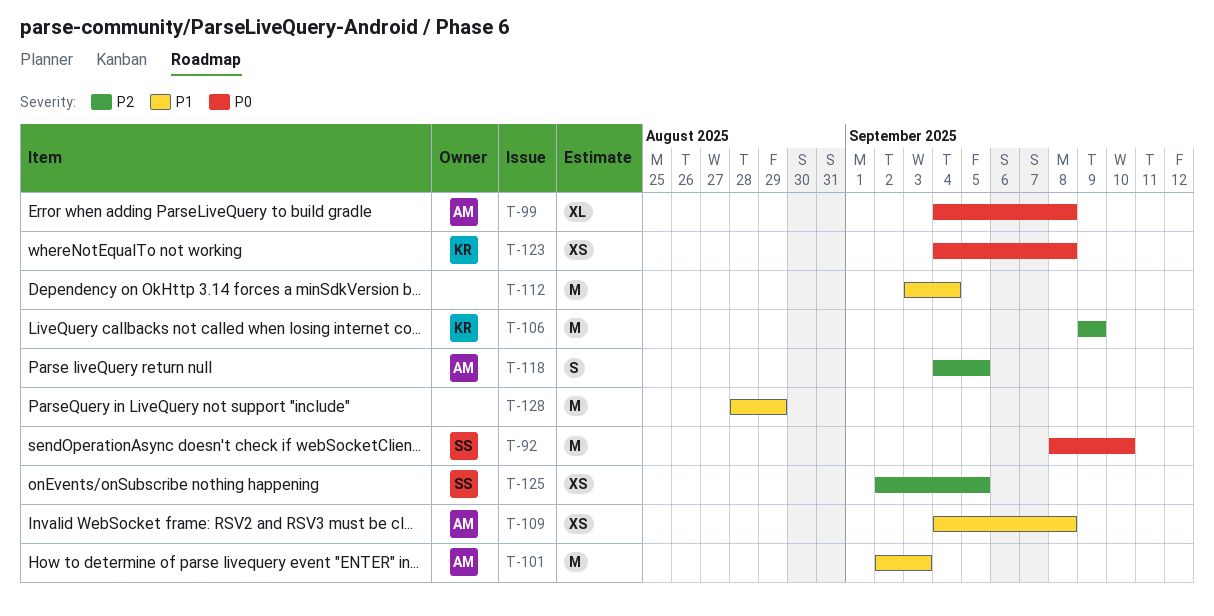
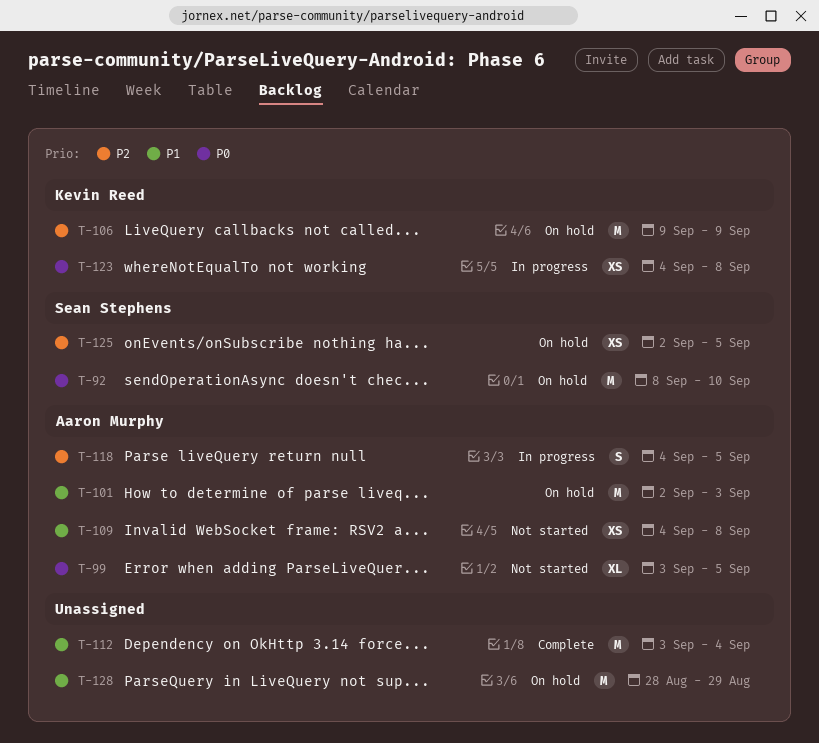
T-99, start: Sep 4 -> Sep 3
T-99, due: Sep 8 -> Sep 5

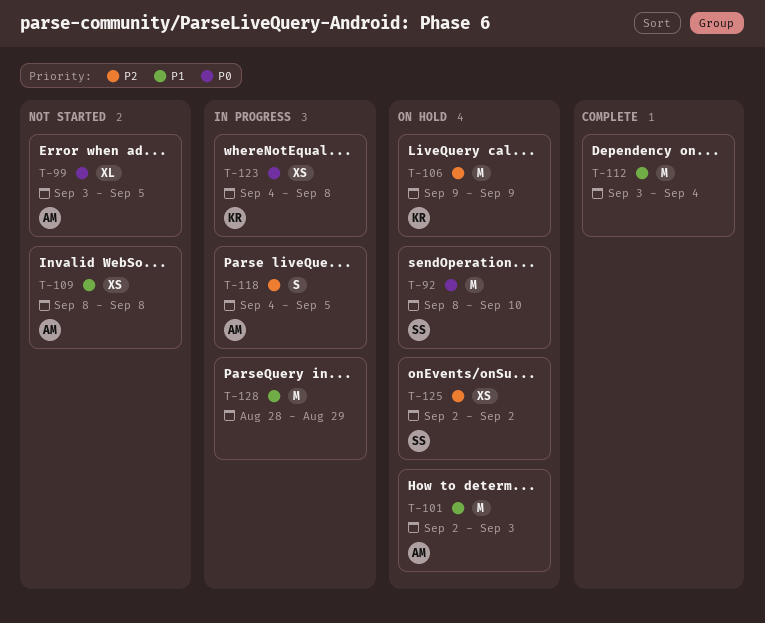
T-109, start: Sep 4 -> Sep 8
T-125, due: Sep 5 -> Sep 2
T-128, status: On hold -> In progress

